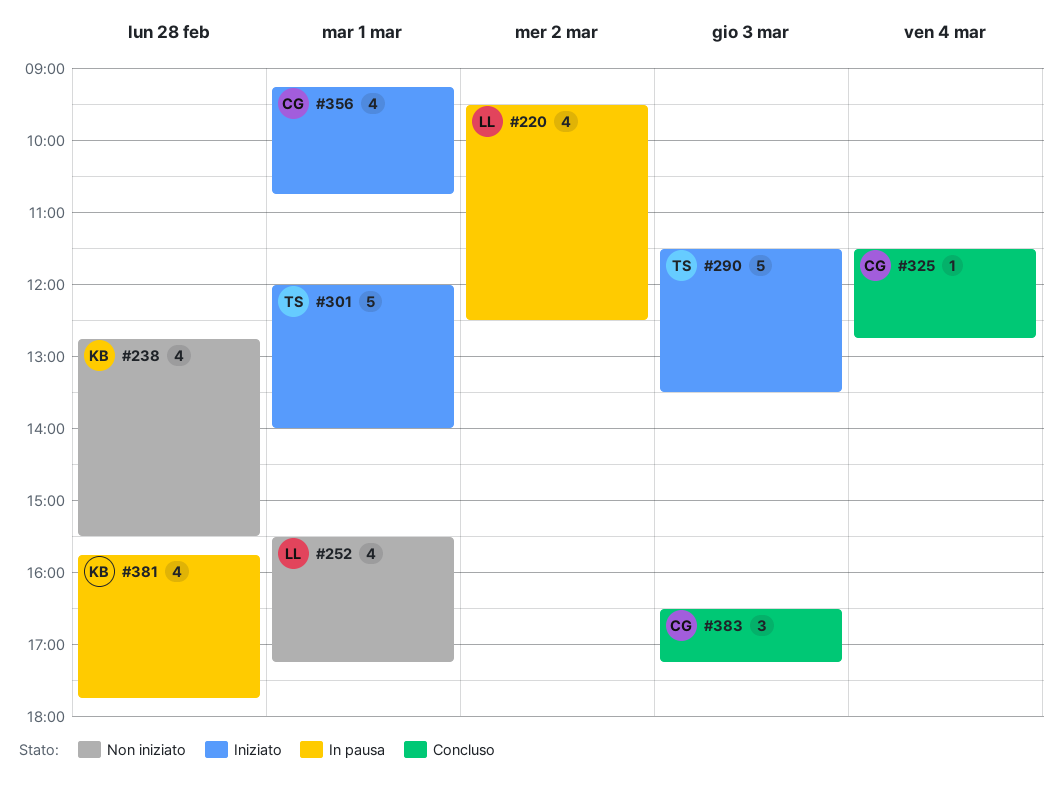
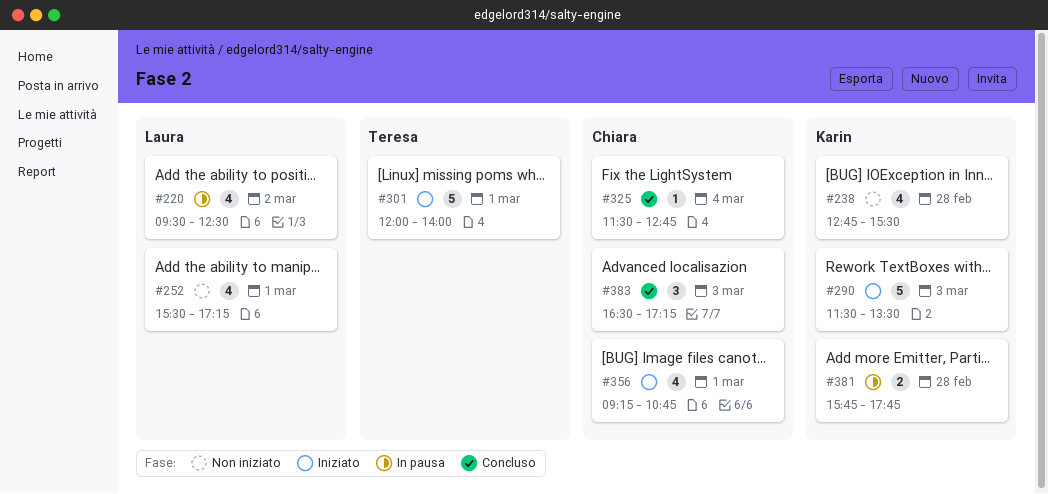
#290, owner: Teresa -> Karin
#381, estimate: 4 -> 2

